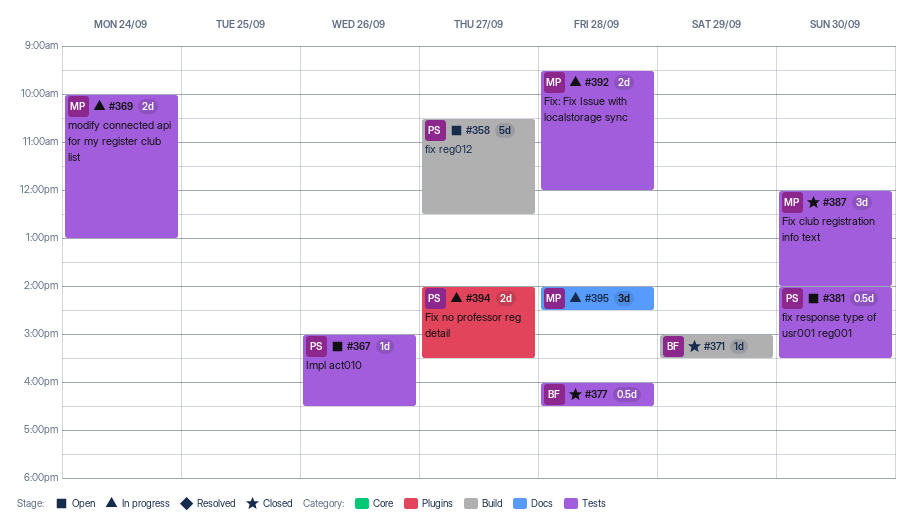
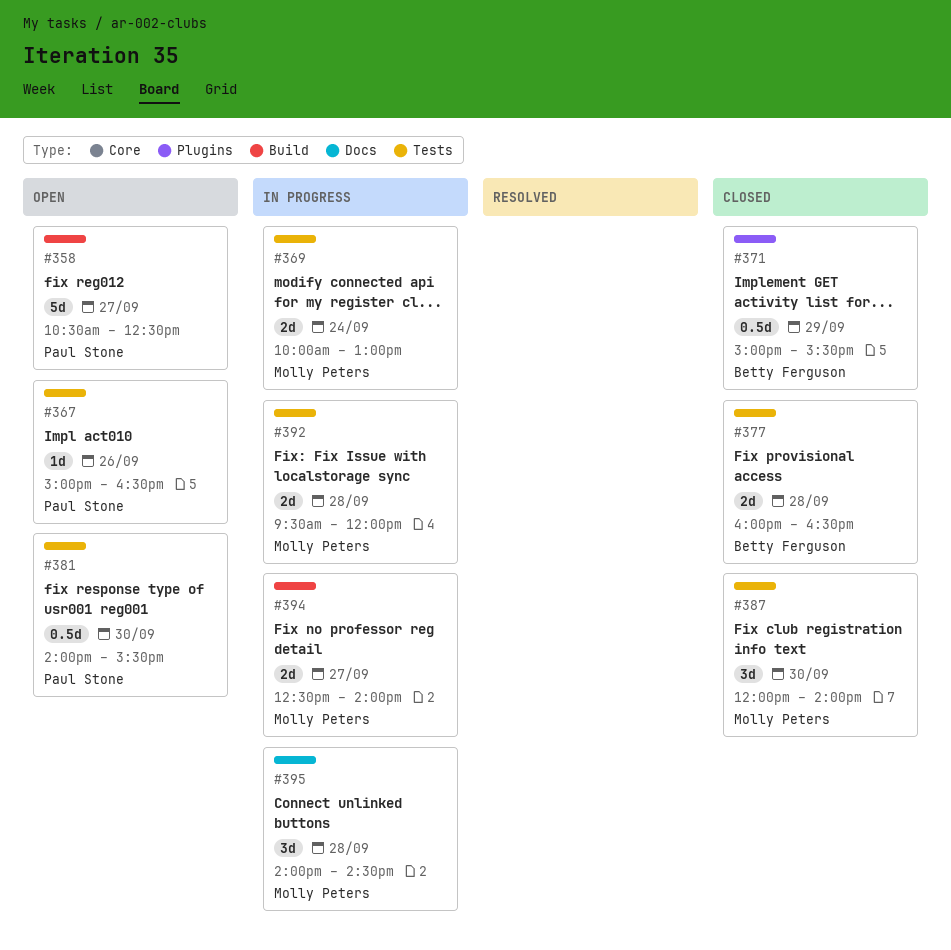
#371, label: Build -> Plugins
#371, estimate: 1d -> 0.5d
#377, estimate: 0.5d -> 2d
#394, owner: Paul Stone -> Molly Peters
#394, label: Plugins -> Build
#394, begins: 14:00 -> 12:30
#394, ends: 15:30 -> 14:00

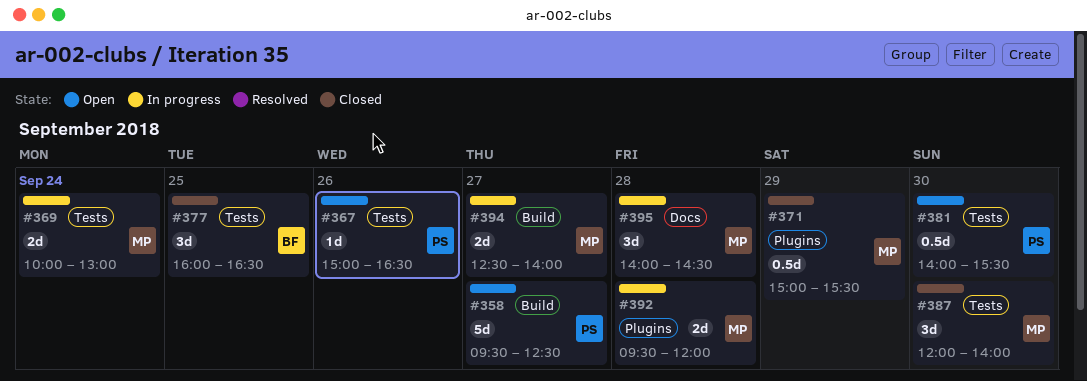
#358, begins: 10:30 -> 09:30
#371, owner: Betty Ferguson -> Molly Peters
#377, estimate: 2d -> 3d
#377, day: Sep 28 -> Sep 25
#392, label: Tests -> Plugins

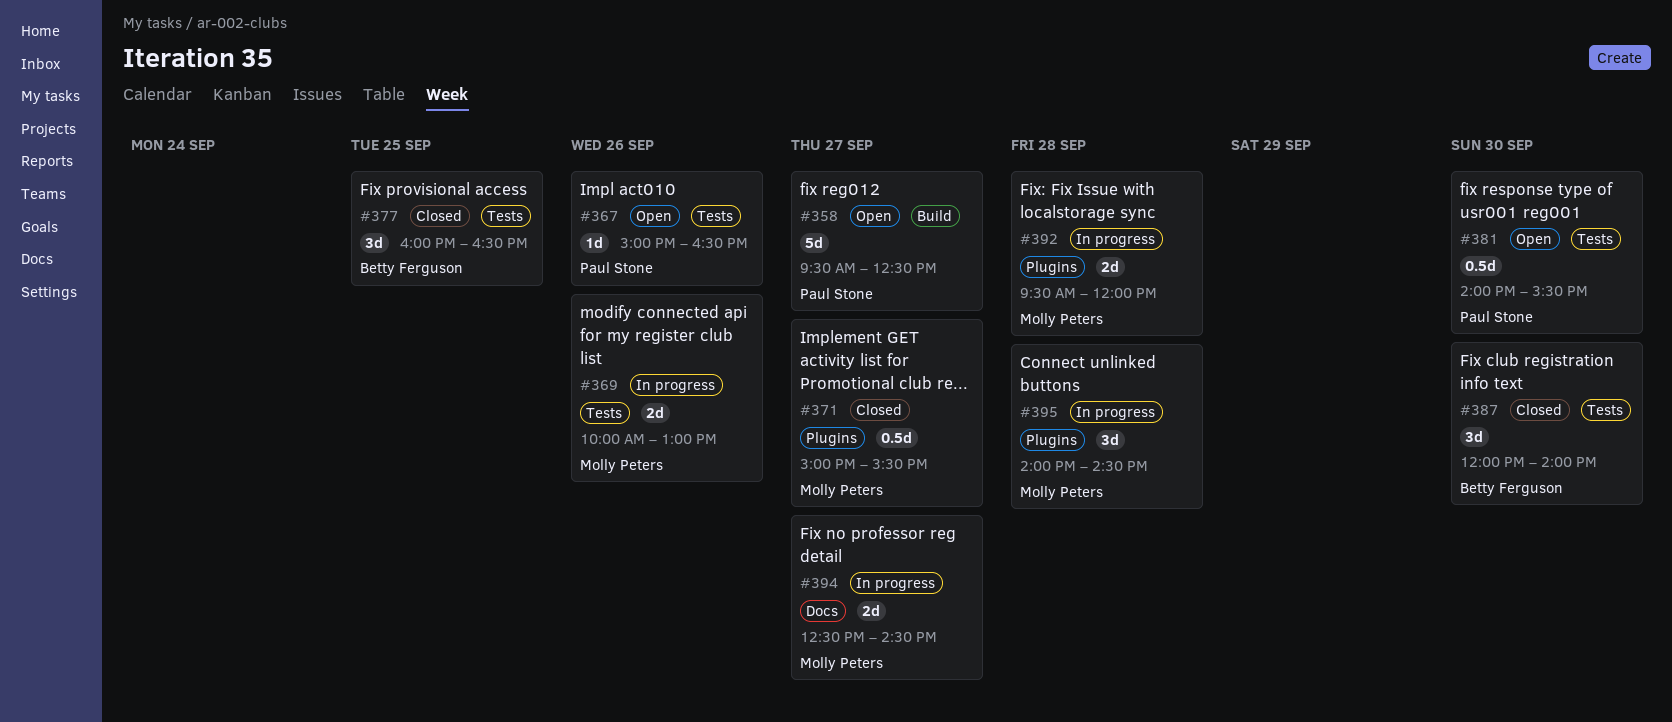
#369, day: Sep 24 -> Sep 26
#371, day: Sep 29 -> Sep 27
#387, owner: Molly Peters -> Betty Ferguson
#394, label: Build -> Docs
#394, ends: 14:00 -> 14:30
#395, label: Docs -> Plugins

